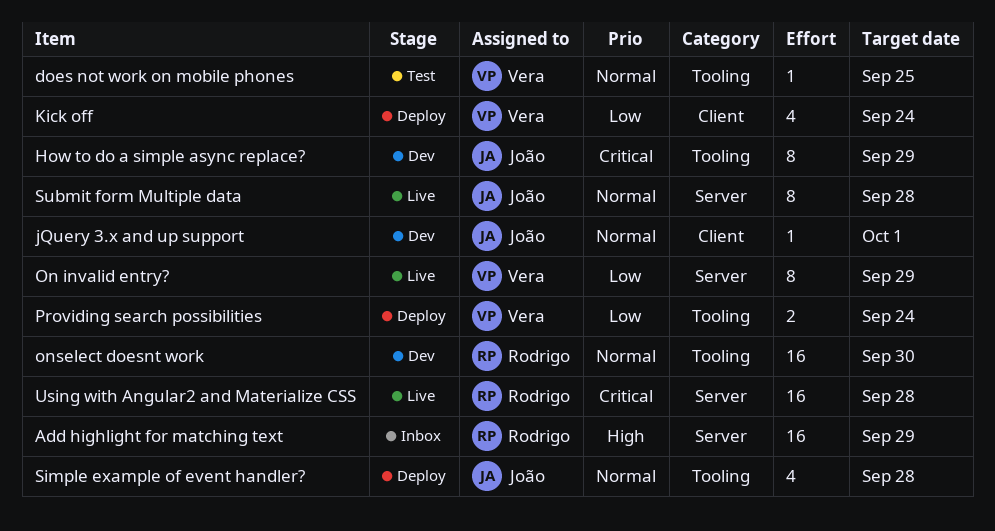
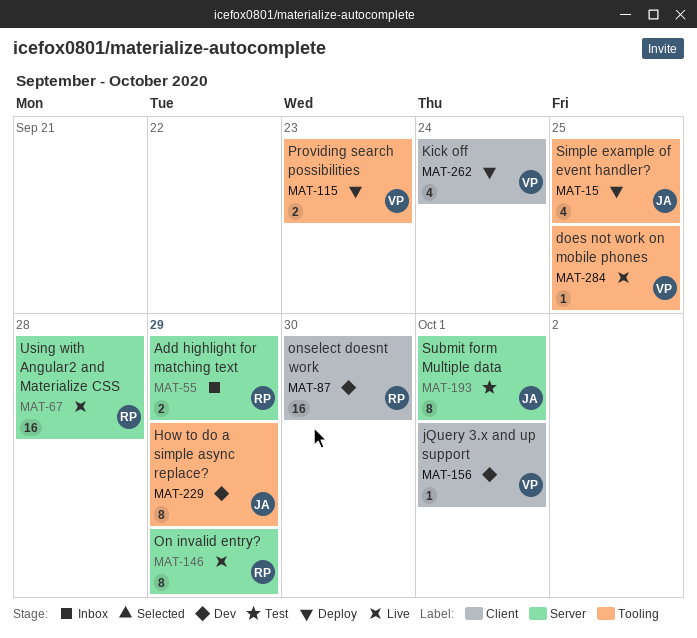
Add highlight for matching text, estimate: 16 -> 2
does not work on mobile phones, status: Test -> Live
jQuery 3.x and up support, owner: João -> Vera
On invalid entry?, owner: Vera -> Rodrigo
onselect doesnt work, label: Tooling -> Client
Providing search possibilities, due: Sep 24 -> Sep 23
Simple example of event handler?, due: Sep 28 -> Sep 25
Submit form Multiple data, status: Live -> Test
Submit form Multiple data, due: Sep 28 -> Oct 1

